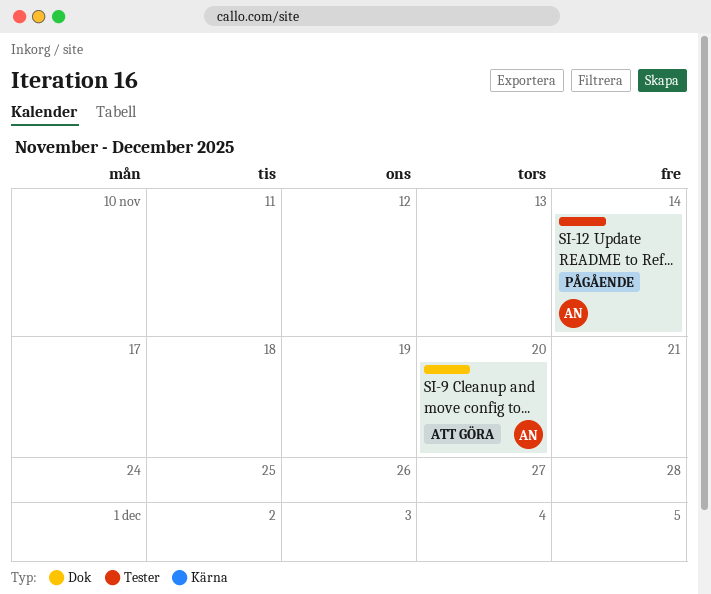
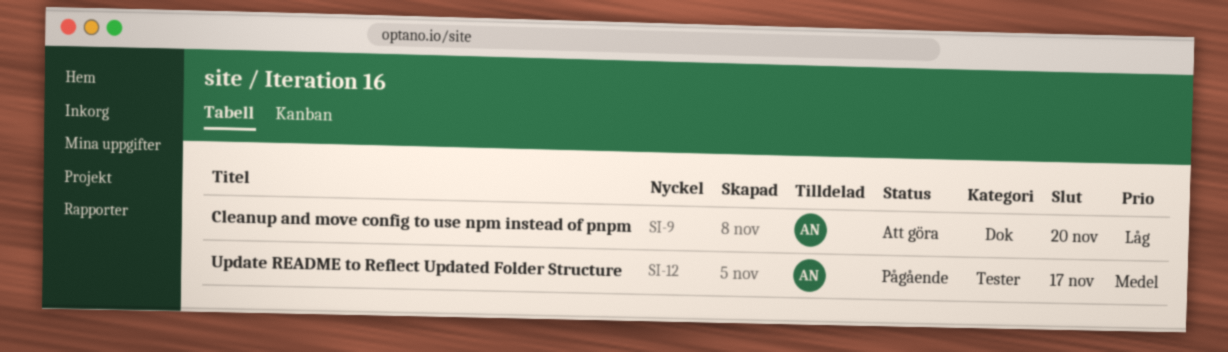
SI-12, due: Nov 14 -> Nov 17

